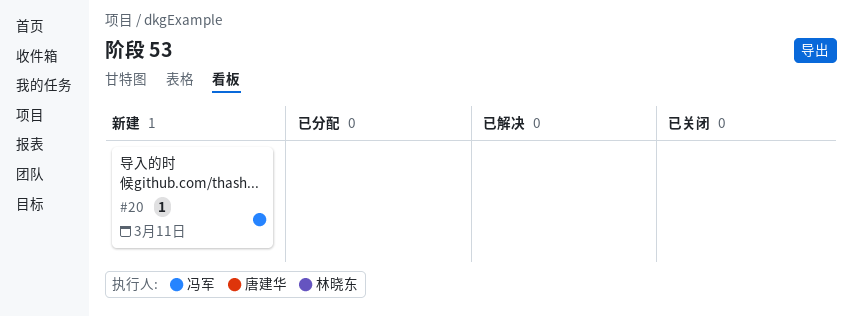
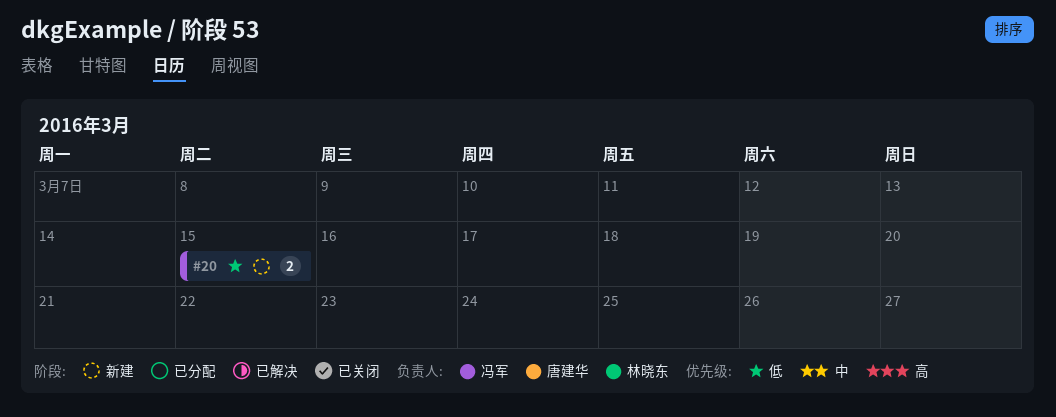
#20, estimate: 1 -> 2
#20, due: Mar 11 -> Mar 15

